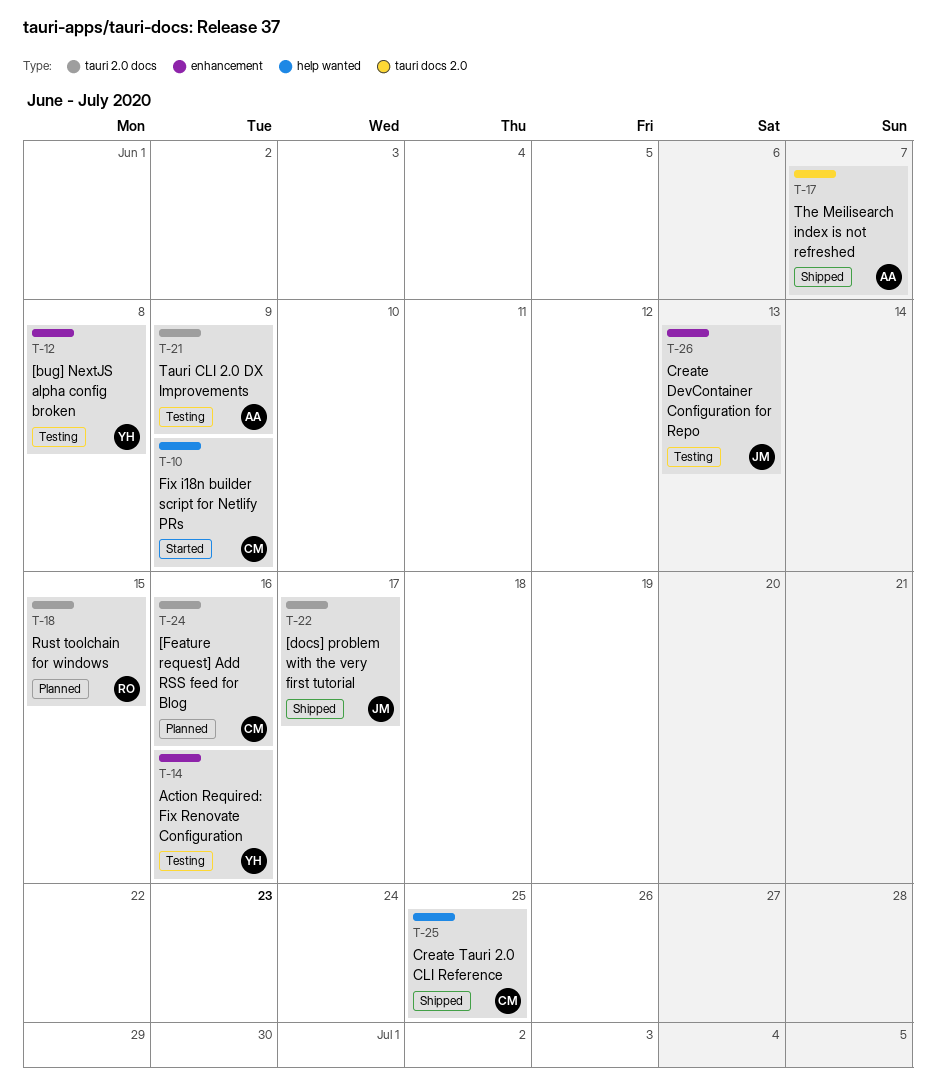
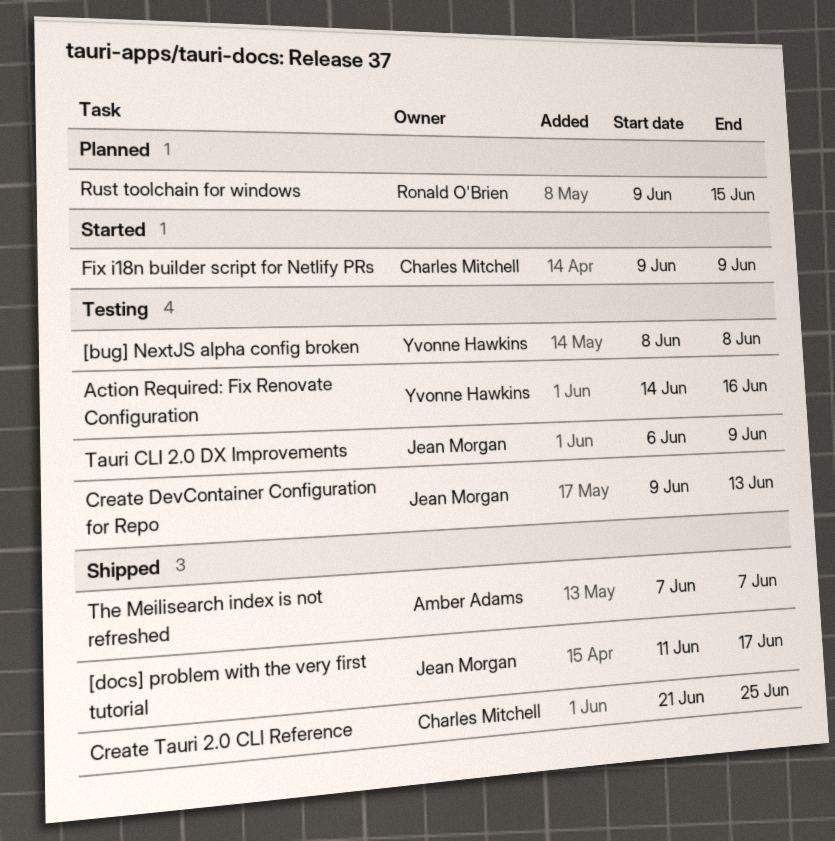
[Feature request] Add RSS feed for Blog: present -> none
Tauri CLI 2.0 DX Improvements, owner: Amber Adams -> Jean Morgan

